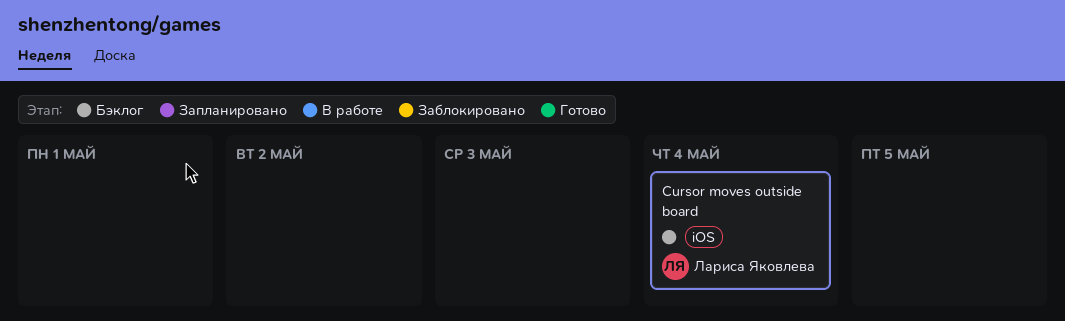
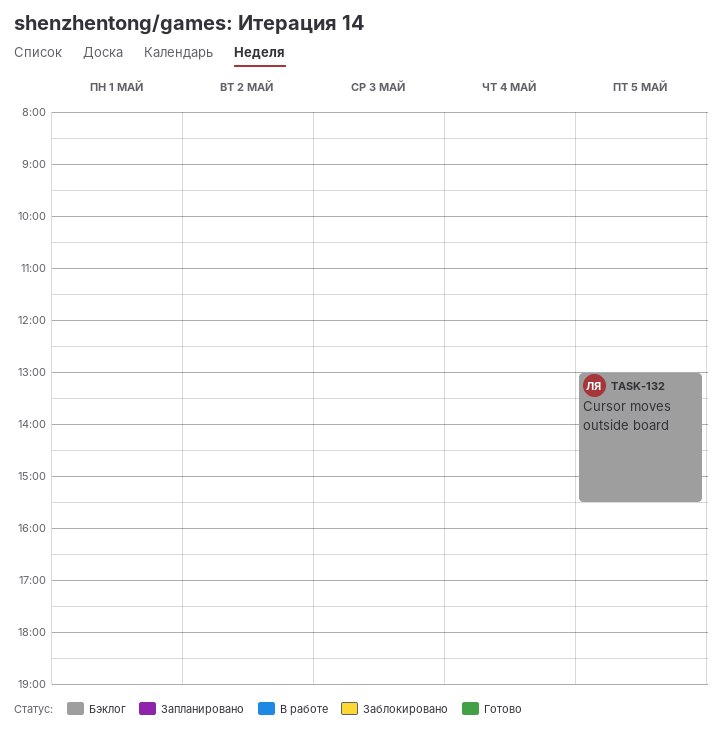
Cursor moves outside board, day: May 4 -> May 5

